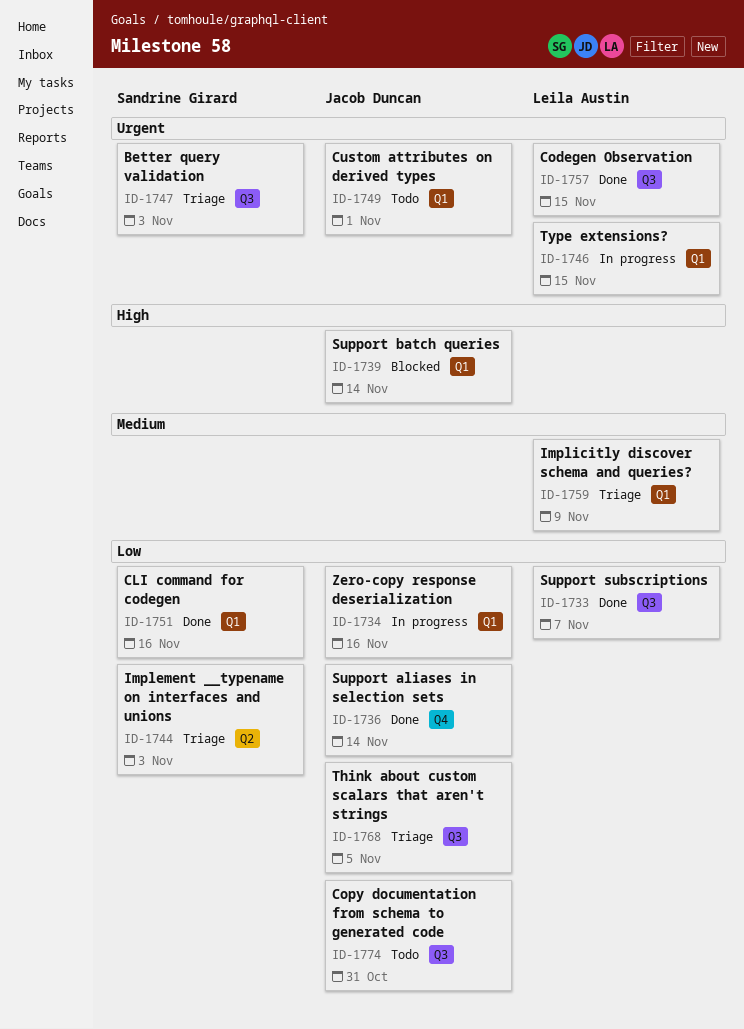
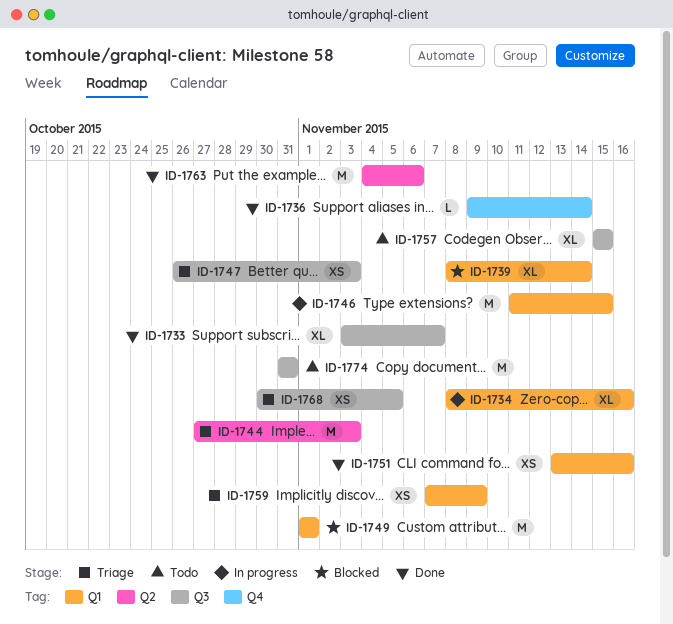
ID-1749, status: Todo -> Blocked
ID-1757, status: Done -> Todo
ID-1763: none -> present

